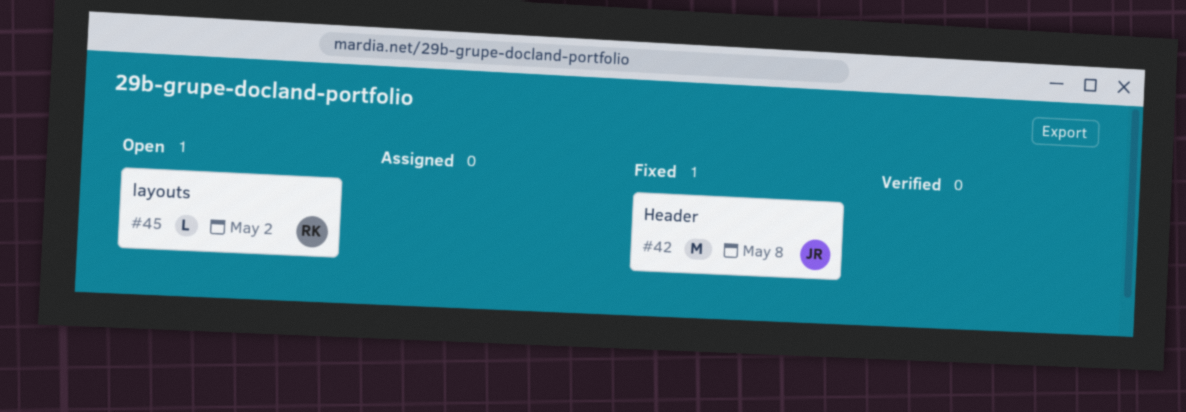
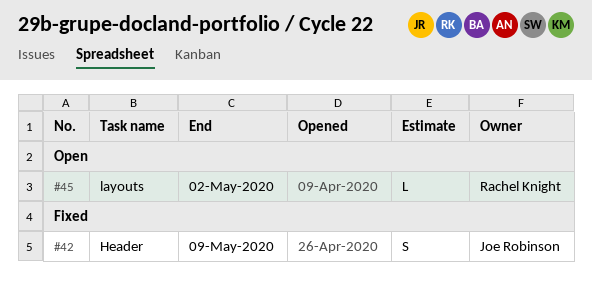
#42, estimate: M -> S
#42, due: May 8 -> May 9

